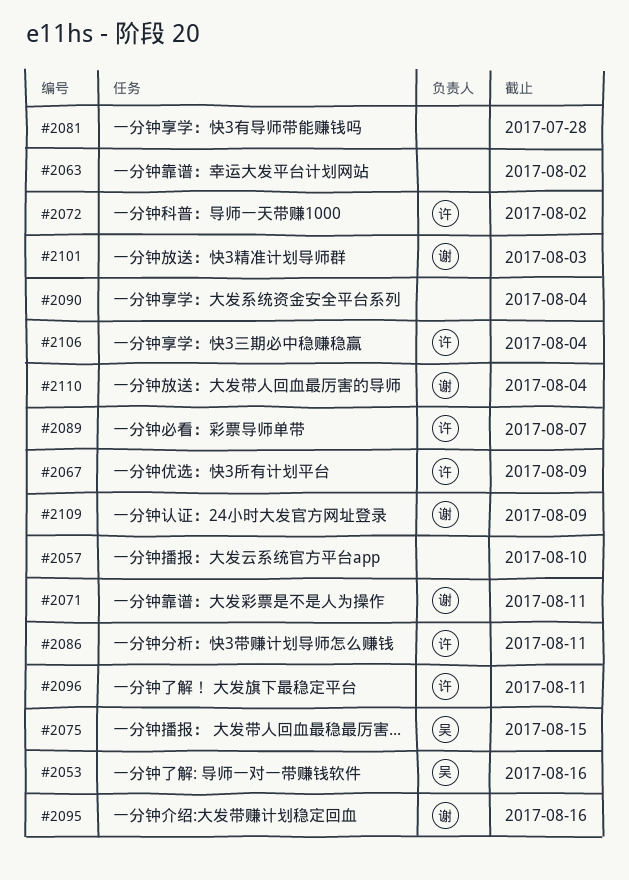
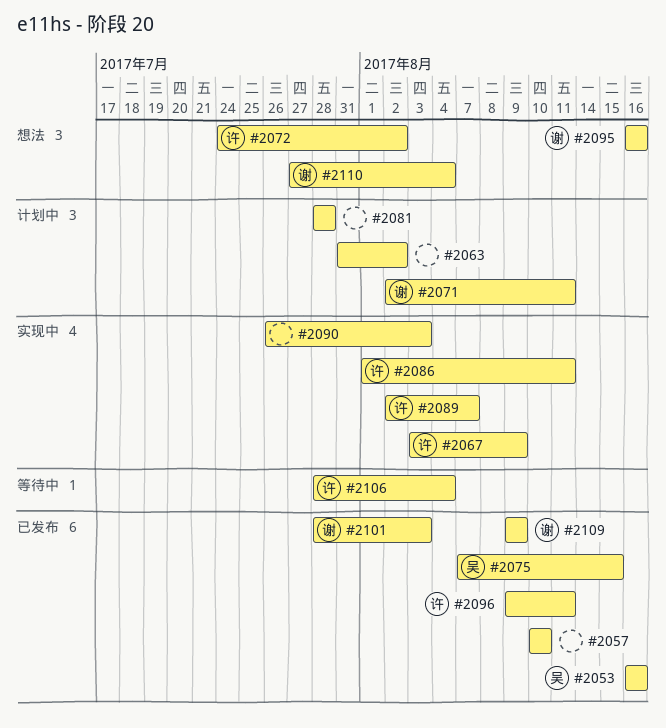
#2090, due: Aug 4 -> Aug 3

